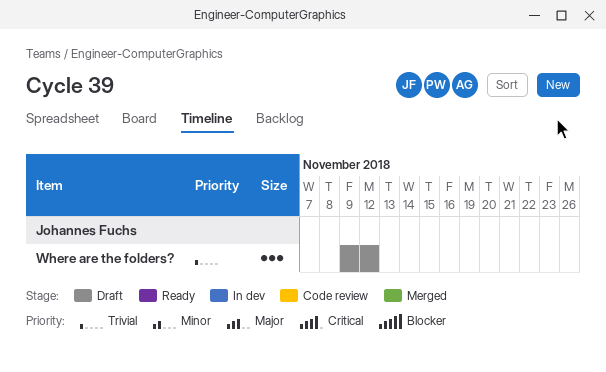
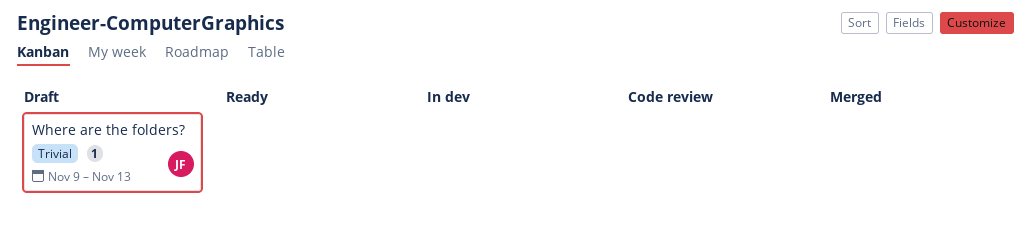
Where are the folders?, estimate: 3 -> 1
Where are the folders?, due: Nov 12 -> Nov 13

